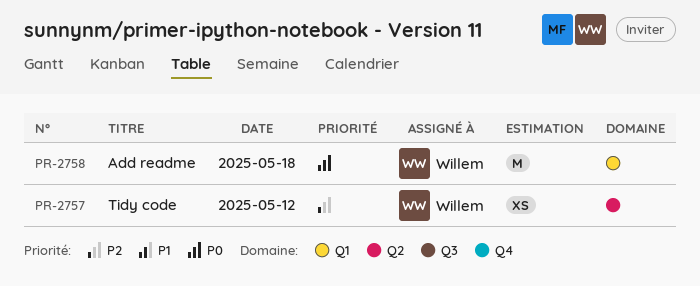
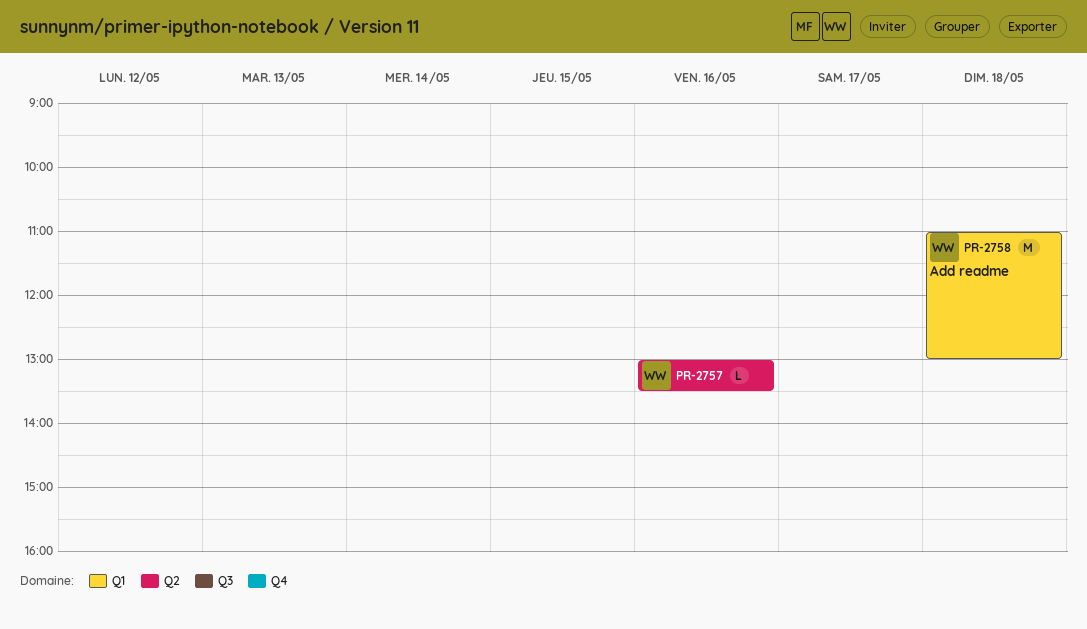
PR-2757, estimate: XS -> L
PR-2757, day: May 12 -> May 16

